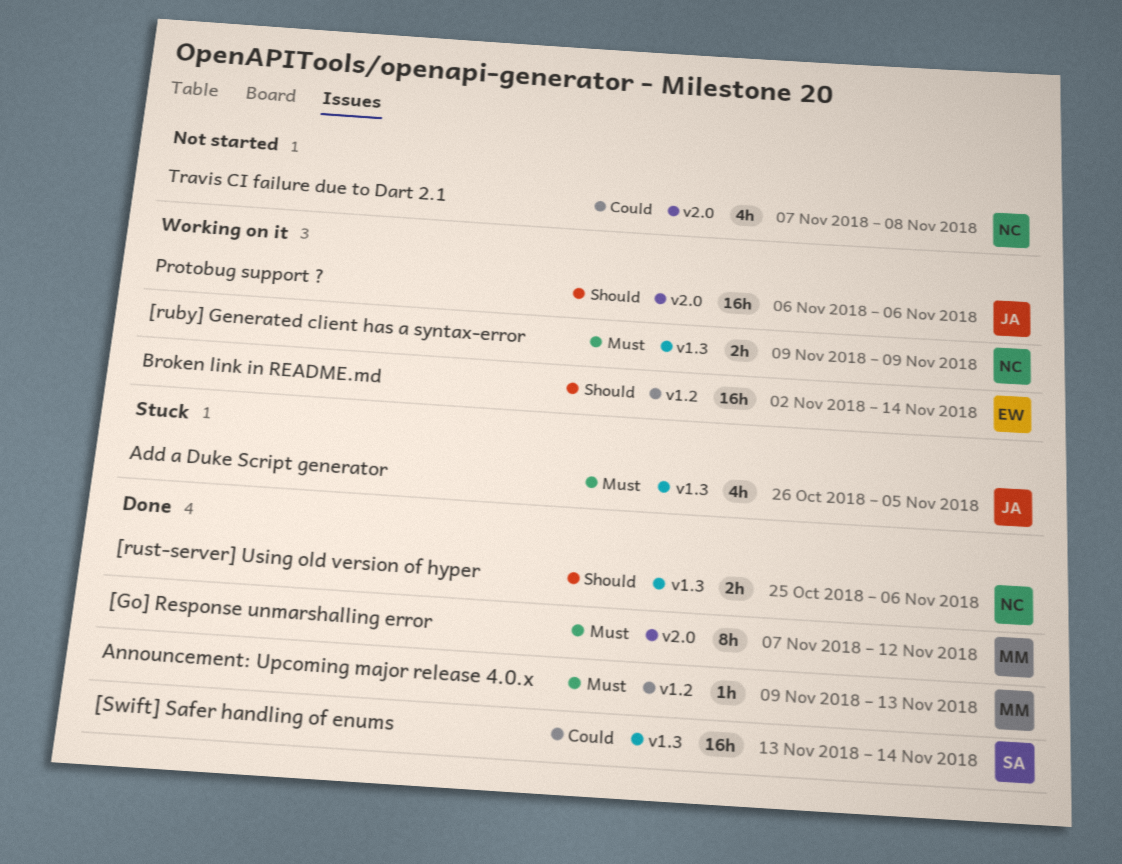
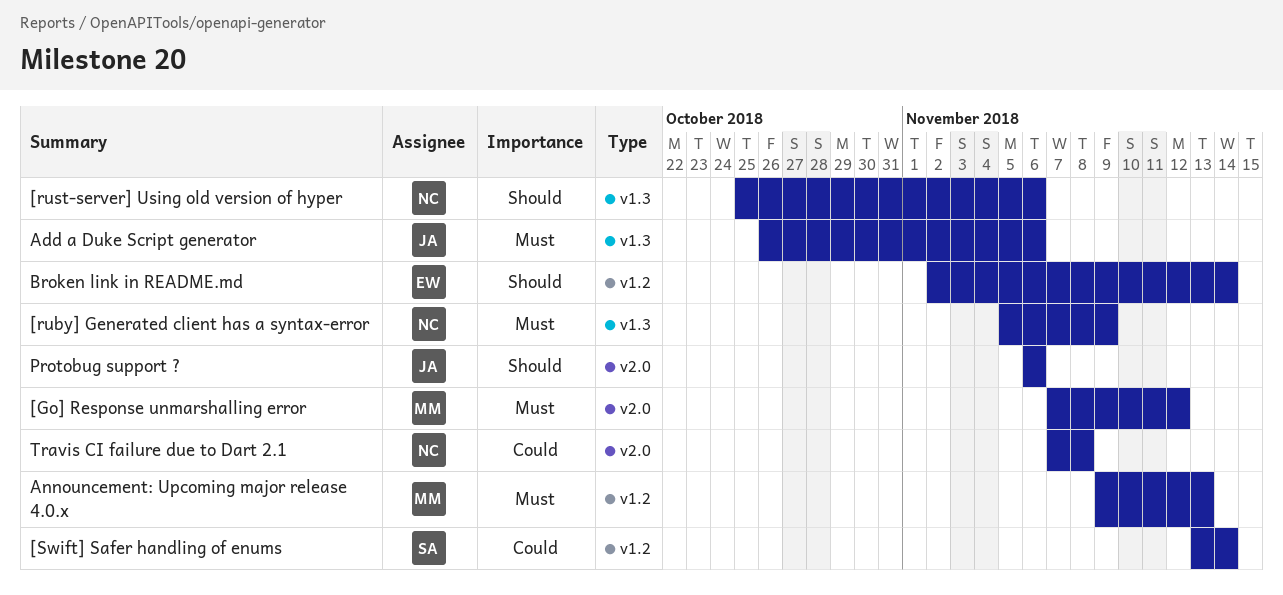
[ruby] Generated client has a syntax-error, start: Nov 9 -> Nov 5
[Swift] Safer handling of enums, label: v1.3 -> v1.2
Add a Duke Script generator, due: Nov 5 -> Nov 6

